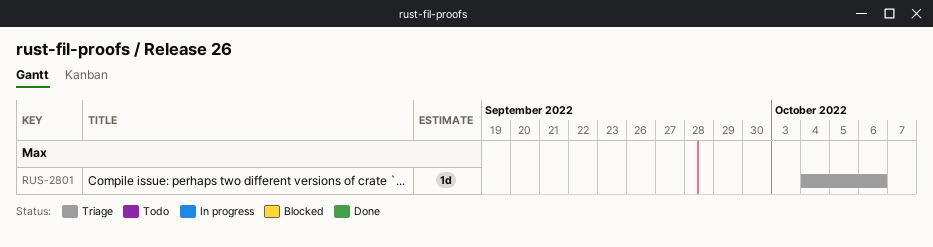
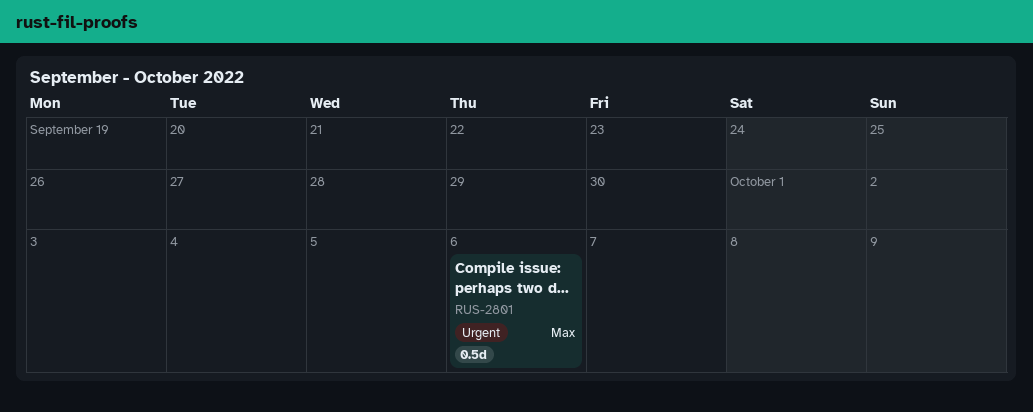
RUS-2801, estimate: 1d -> 0.5d

